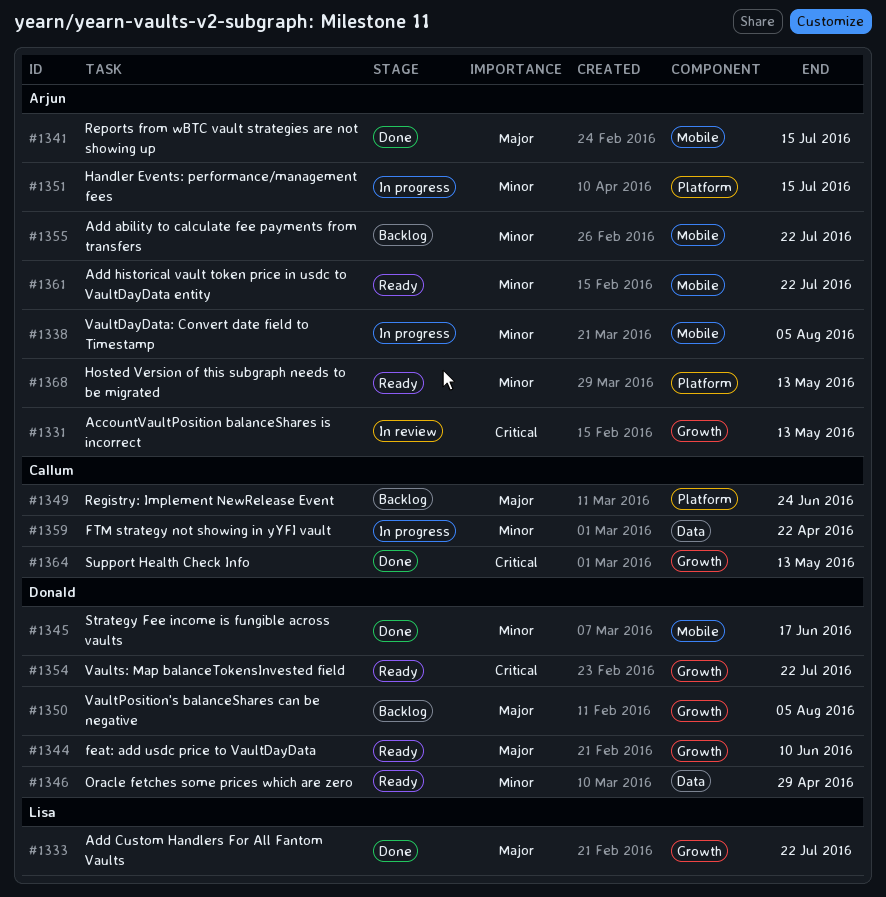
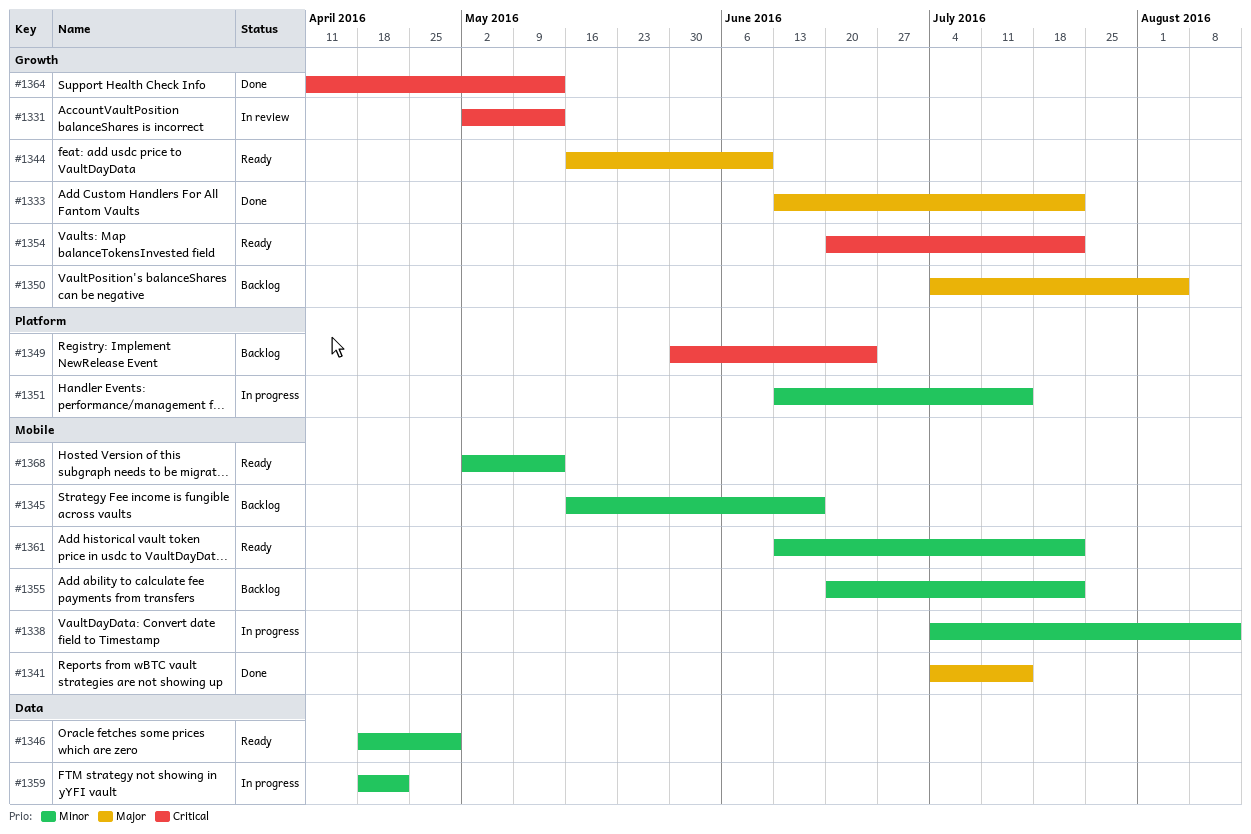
#1338, due: Aug 5 -> Aug 12
#1345, status: Done -> Backlog
#1349, priority: Major -> Critical
#1368, label: Platform -> Mobile

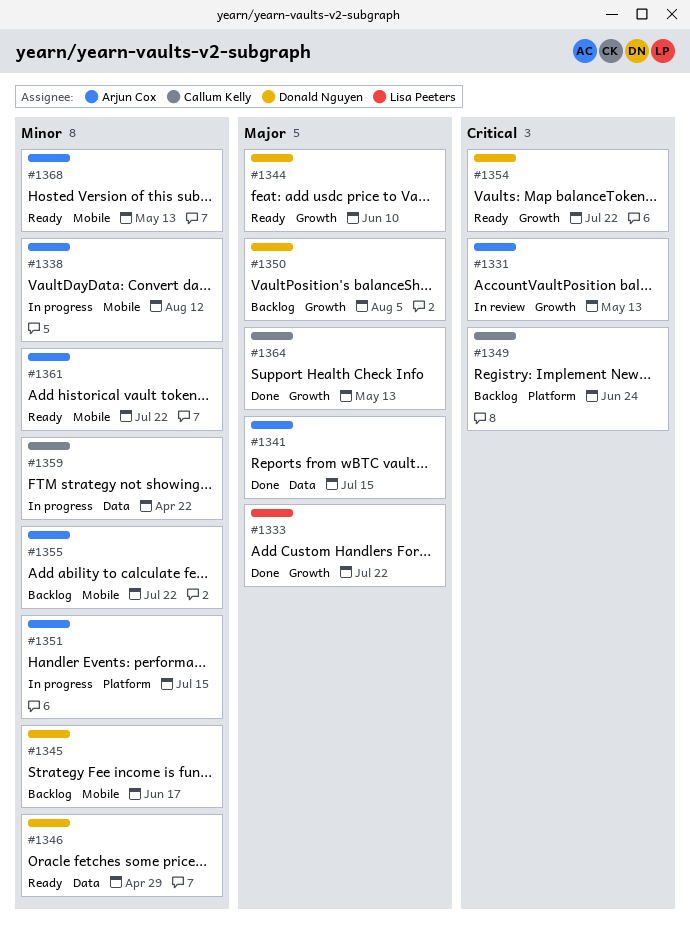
#1341, label: Mobile -> Data
#1364, priority: Critical -> Major

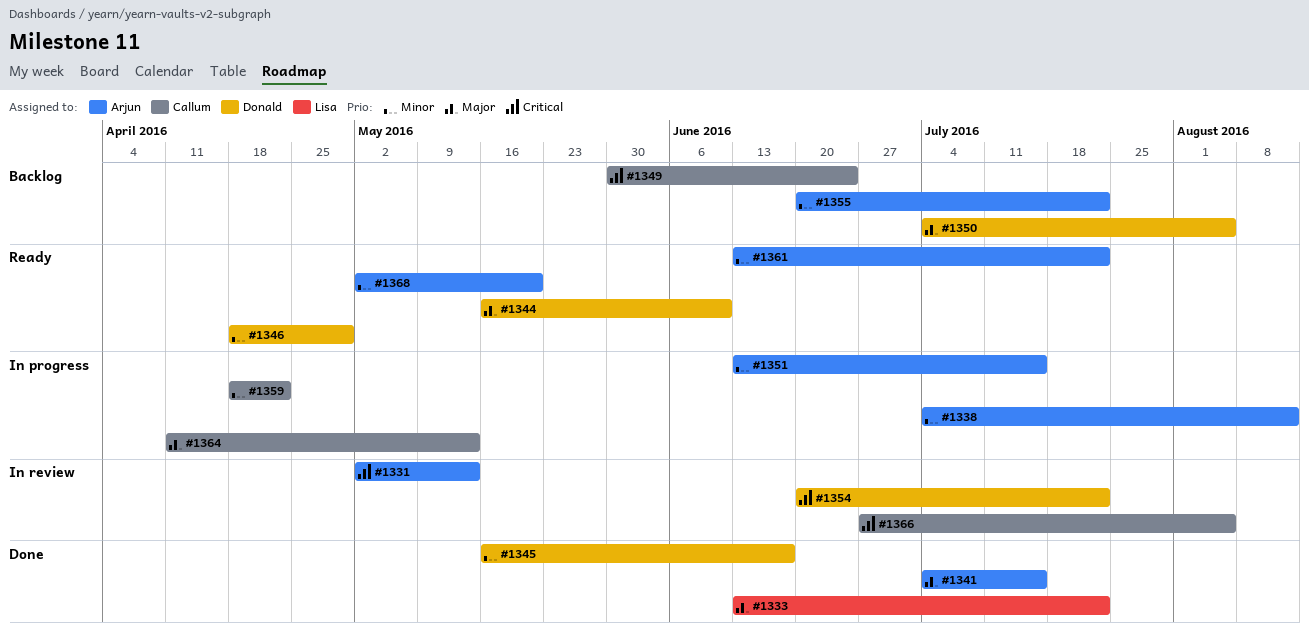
#1345, status: Backlog -> Done
#1354, status: Ready -> In review
#1364, status: Done -> In progress
#1366: none -> present
#1368, due: May 13 -> May 20

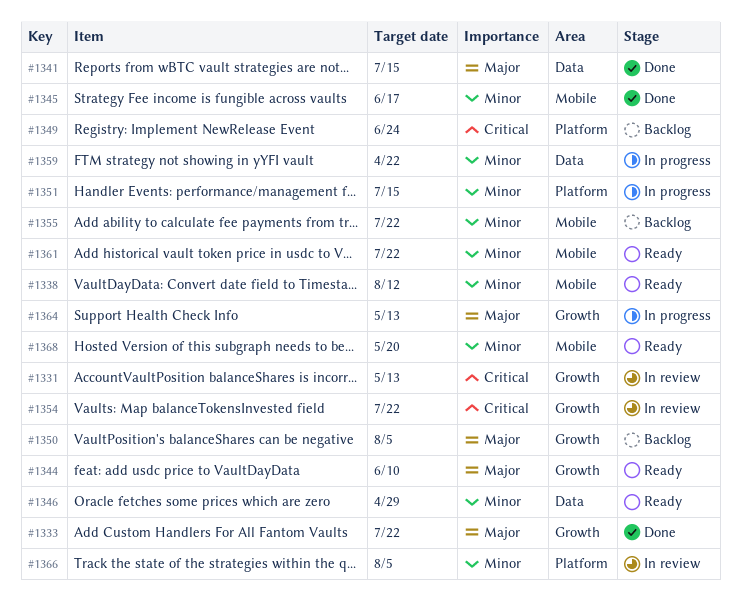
#1338, status: In progress -> Ready
#1366, priority: Critical -> Minor

